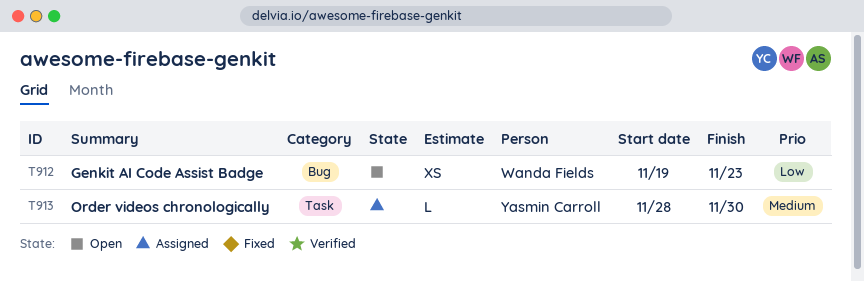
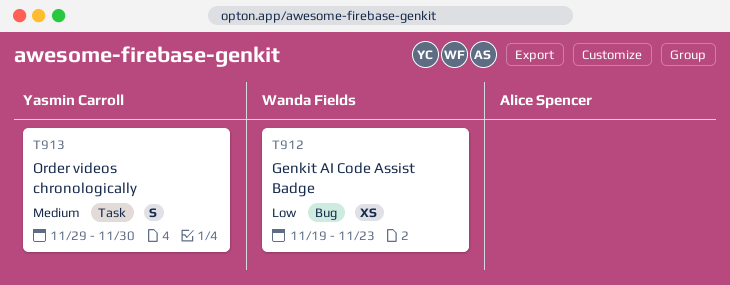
T913, estimate: L -> S
T913, start: Nov 28 -> Nov 29

